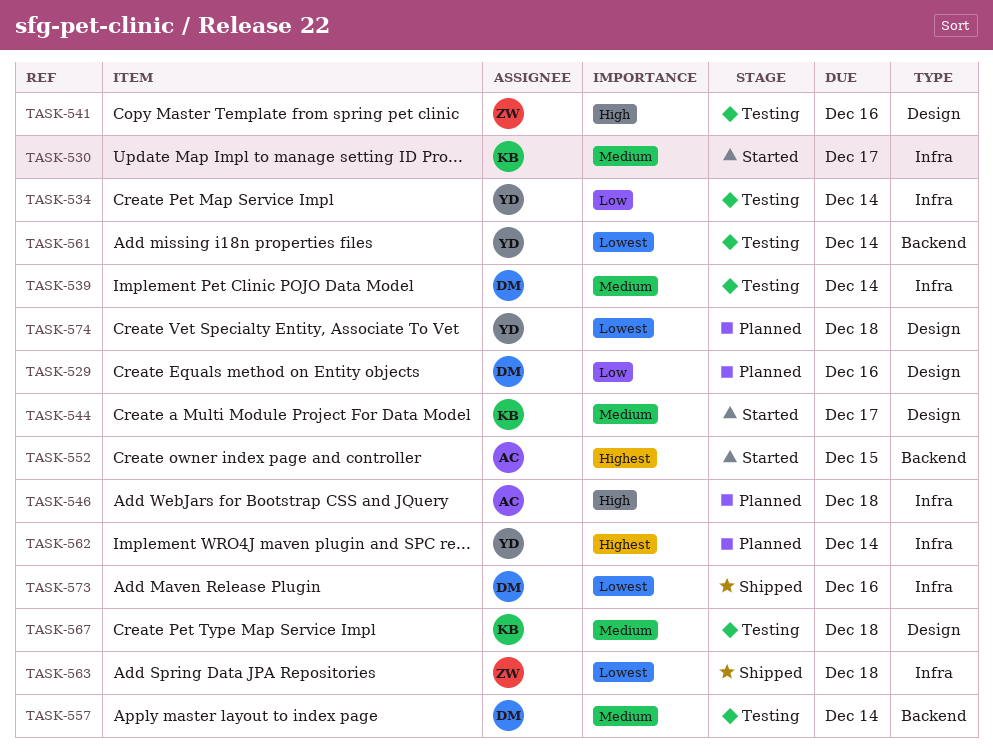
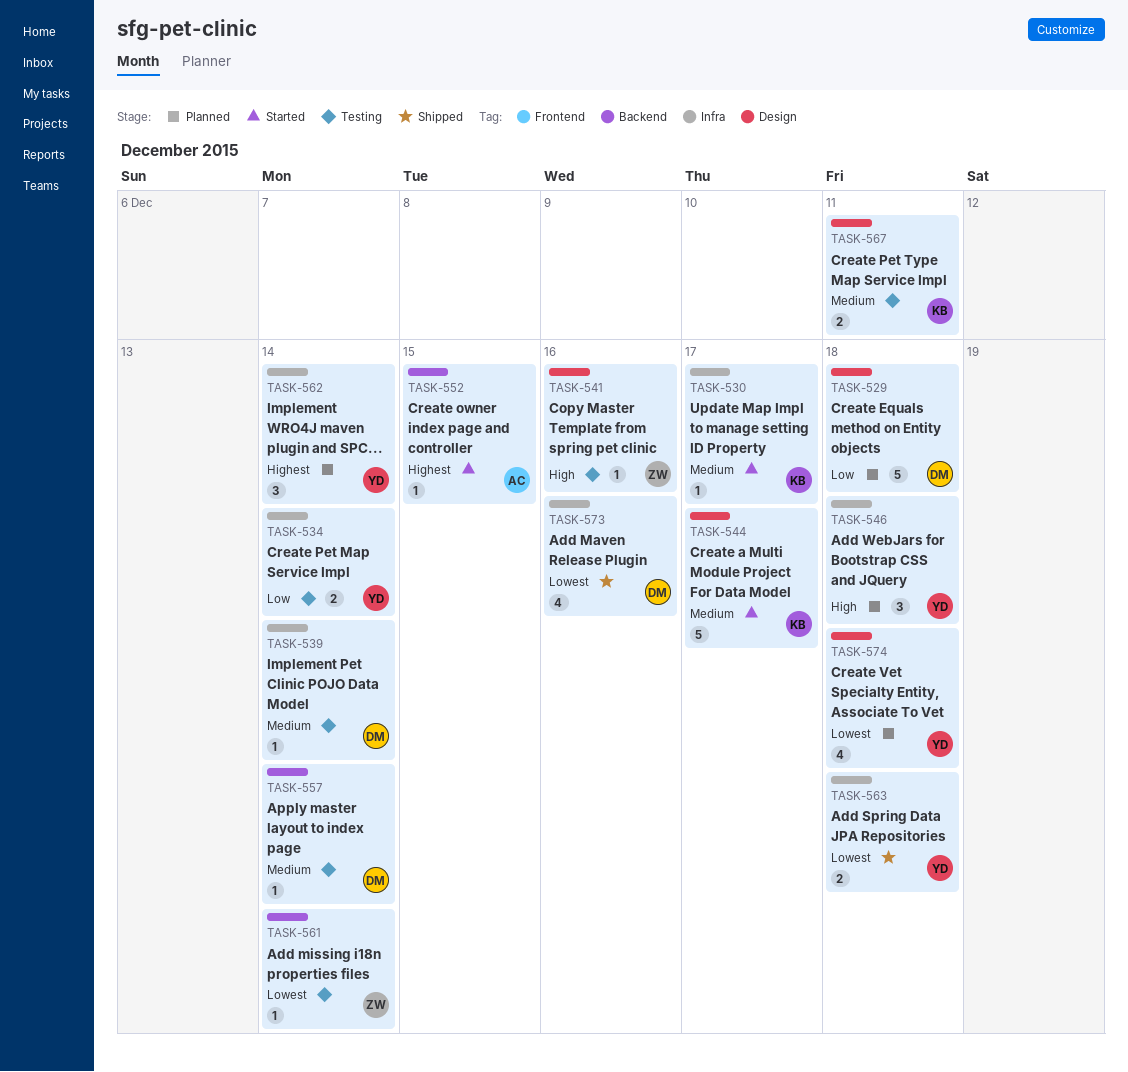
TASK-529, due: Dec 16 -> Dec 18
TASK-546, owner: AC -> YD
TASK-561, owner: YD -> ZW
TASK-563, owner: ZW -> YD
TASK-567, due: Dec 18 -> Dec 11

